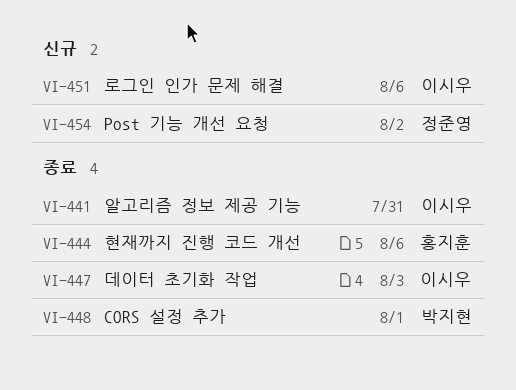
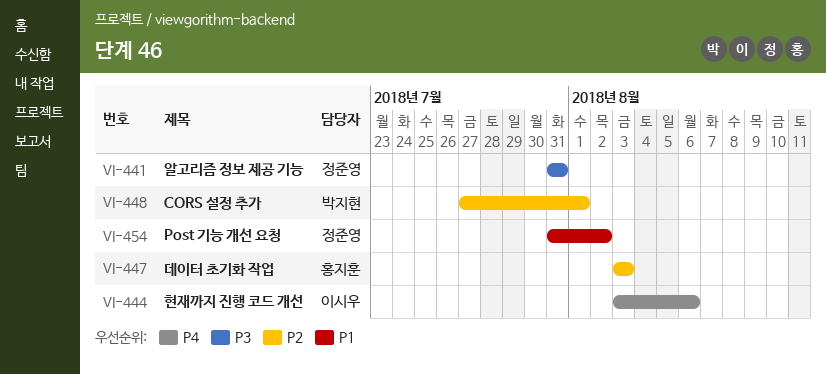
VI-441, owner: 이시우 -> 정준영
VI-444, owner: 홍지훈 -> 이시우
VI-447, owner: 이시우 -> 홍지훈
VI-451: present -> none

